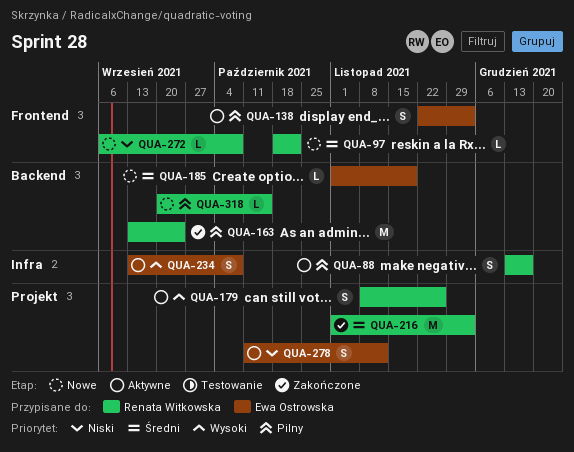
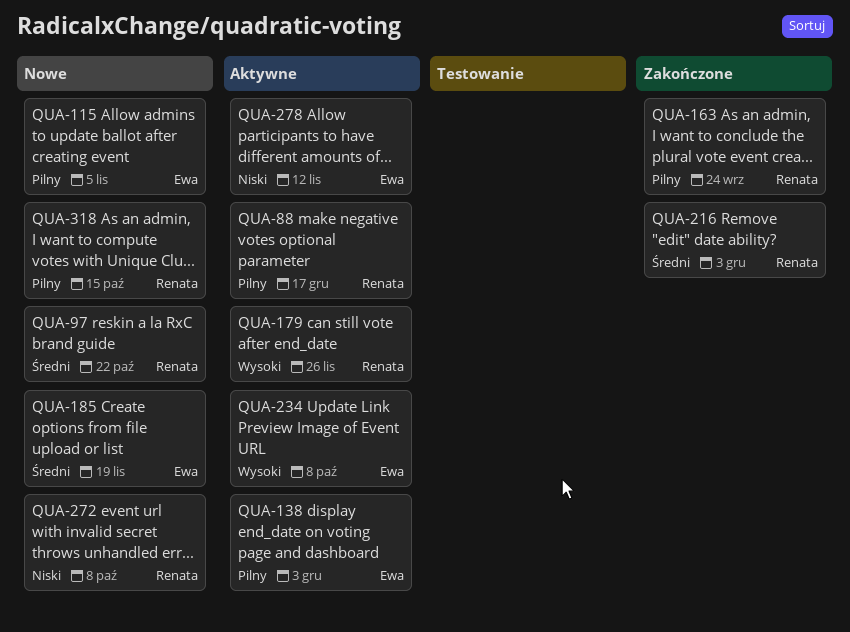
QUA-115: none -> present

